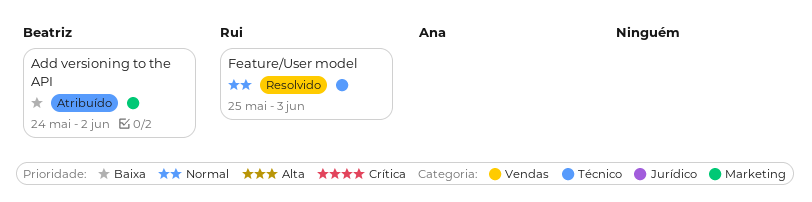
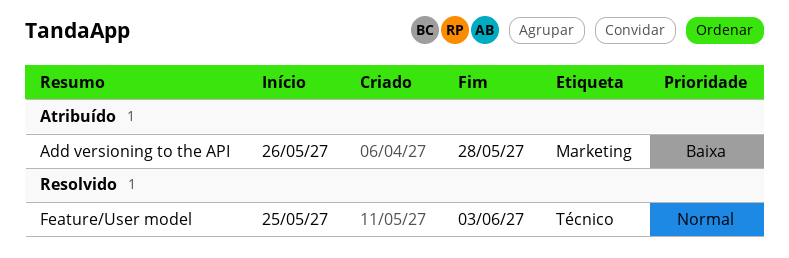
Add versioning to the API, start: May 24 -> May 26
Add versioning to the API, due: Jun 2 -> May 28

